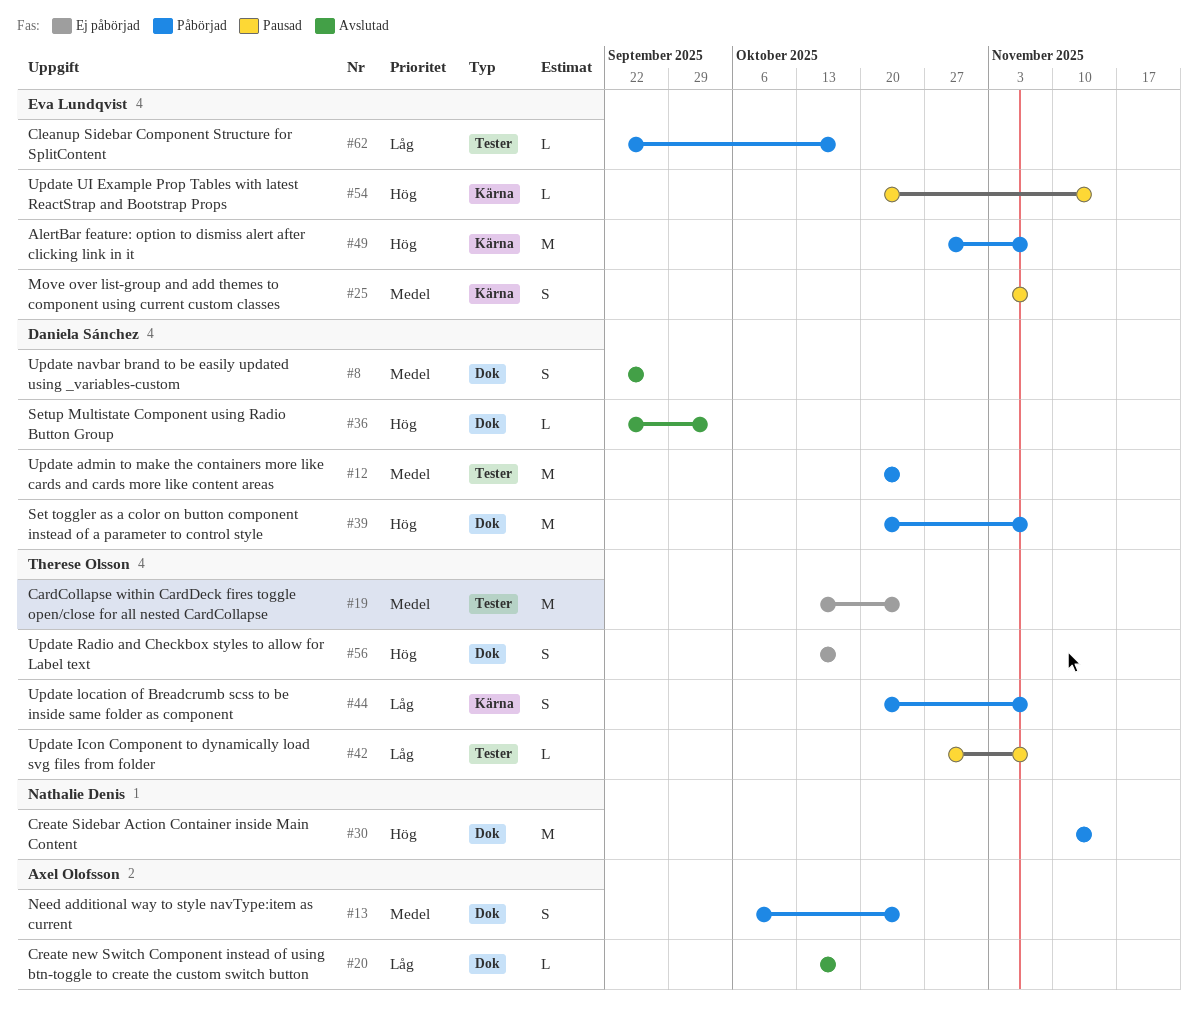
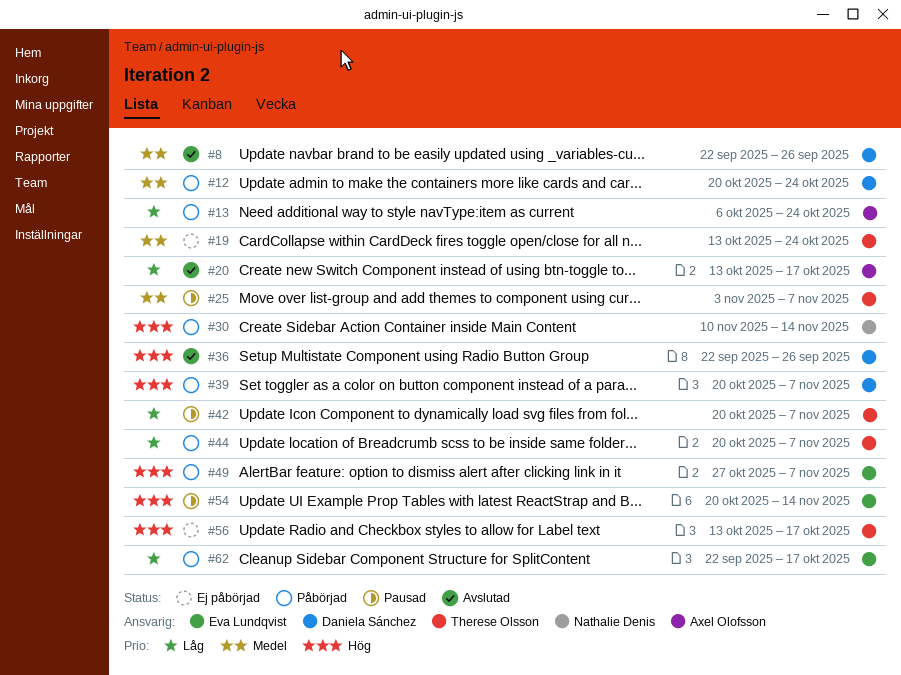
#13, priority: Medel -> Låg
#25, owner: Eva Lundqvist -> Therese Olsson
#36, due: Oct 3 -> Sep 26
#42, start: Oct 27 -> Oct 20

